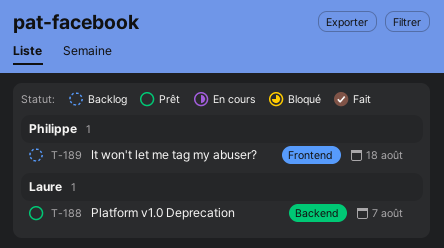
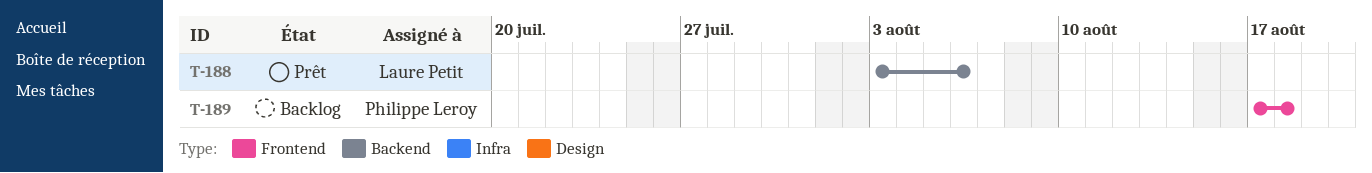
T-188, due: Aug 7 -> Aug 6

